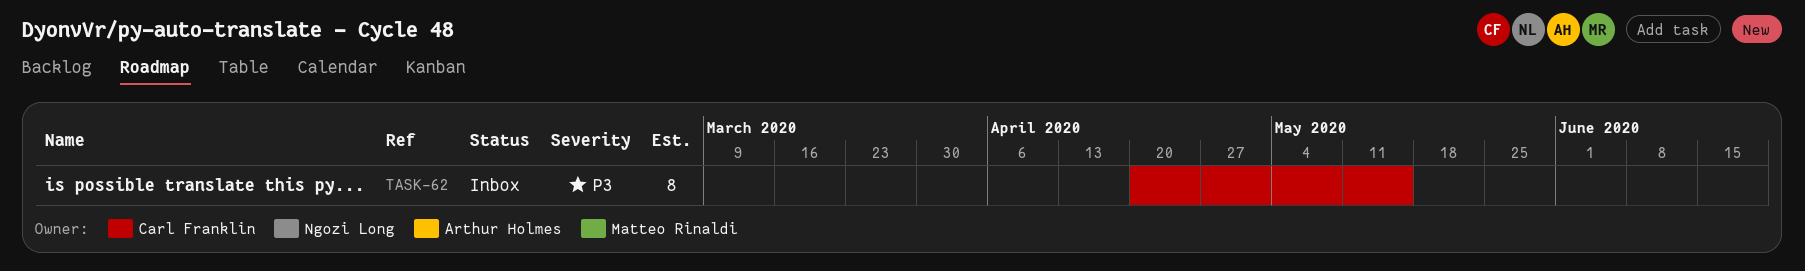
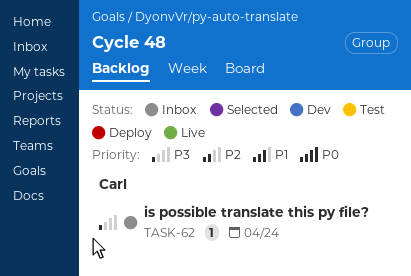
TASK-62, estimate: 8 -> 1
TASK-62, due: May 15 -> Apr 24

